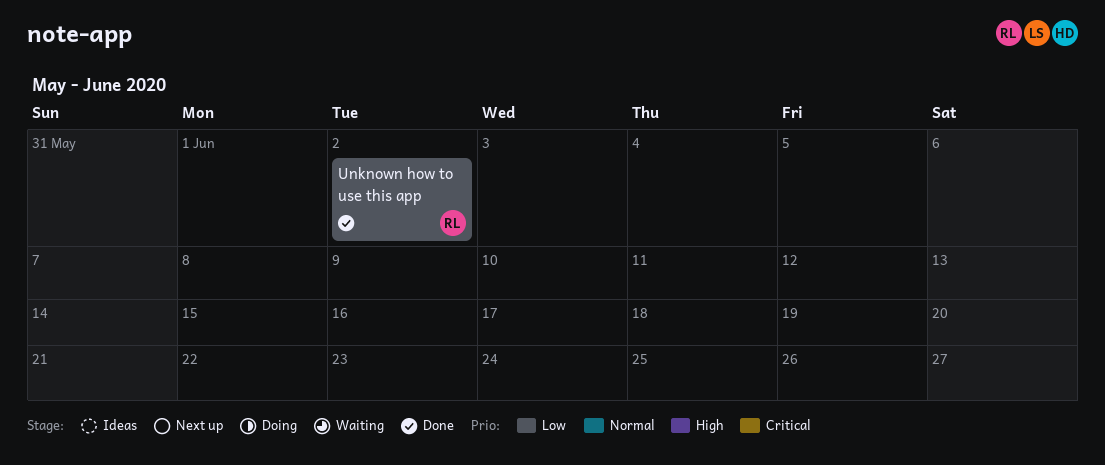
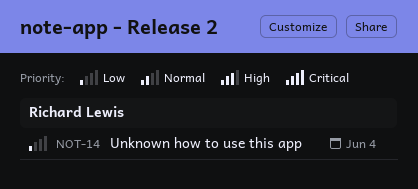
Unknown how to use this app, due: Jun 2 -> Jun 4

